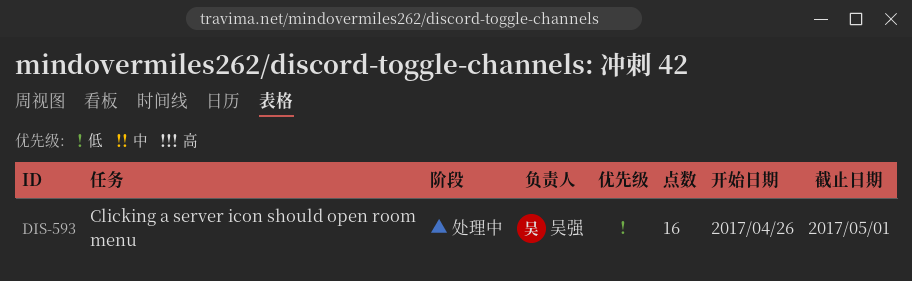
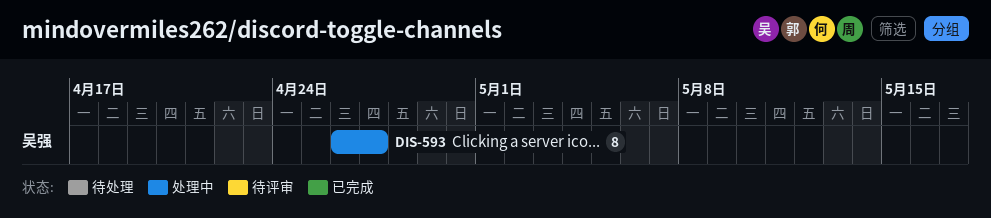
DIS-593, estimate: 16 -> 8
DIS-593, due: May 1 -> Apr 27

